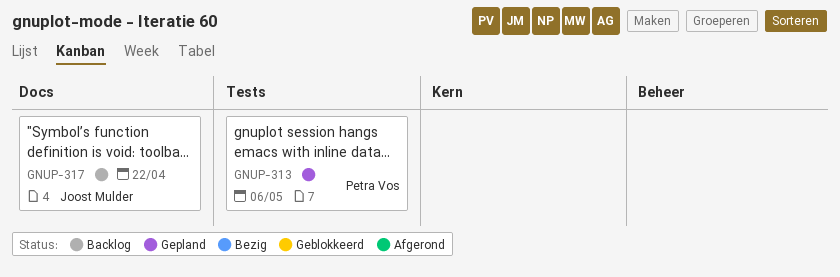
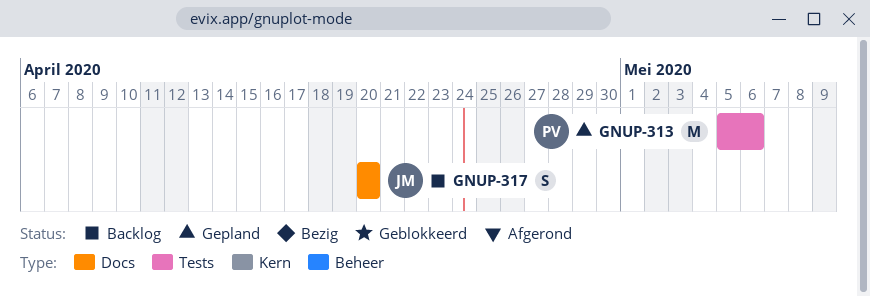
GNUP-317, due: Apr 22 -> Apr 20

